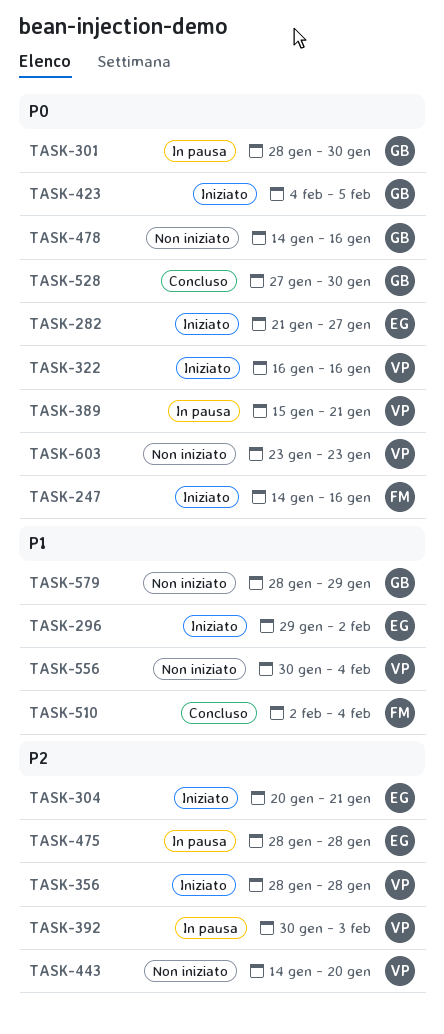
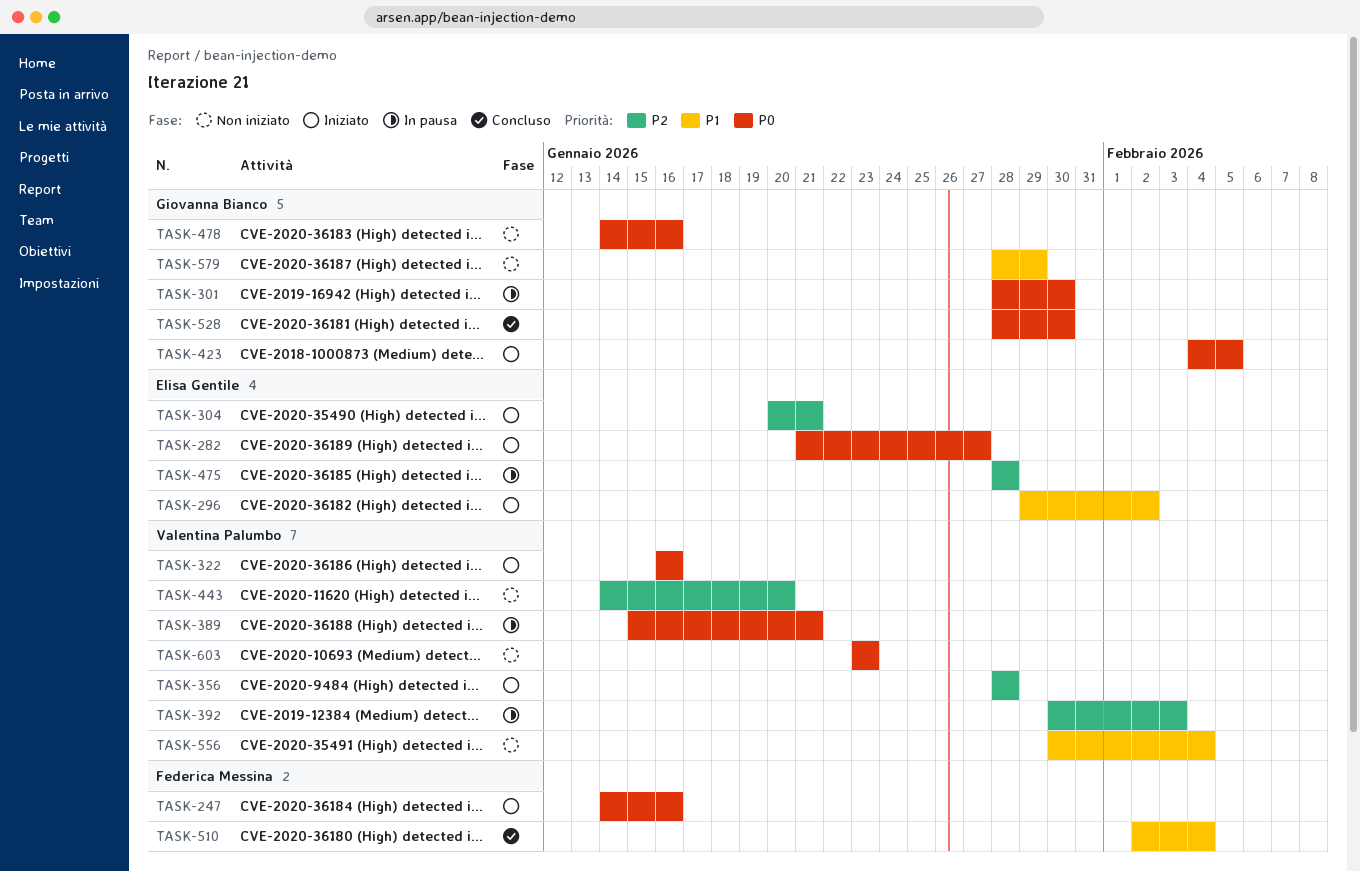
TASK-528, start: Jan 27 -> Jan 28

